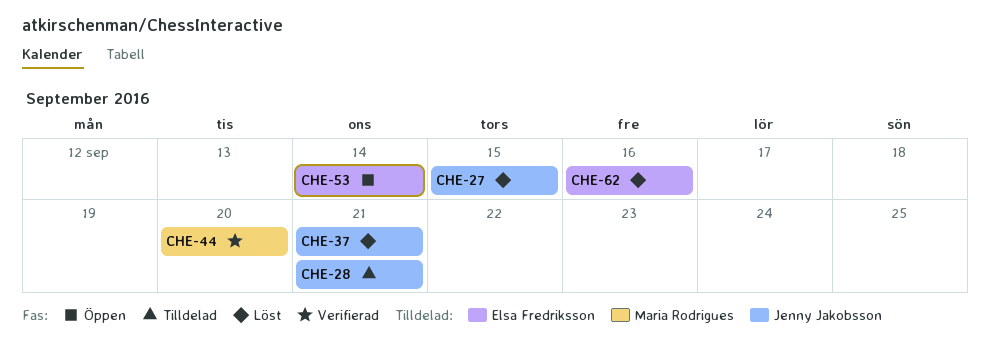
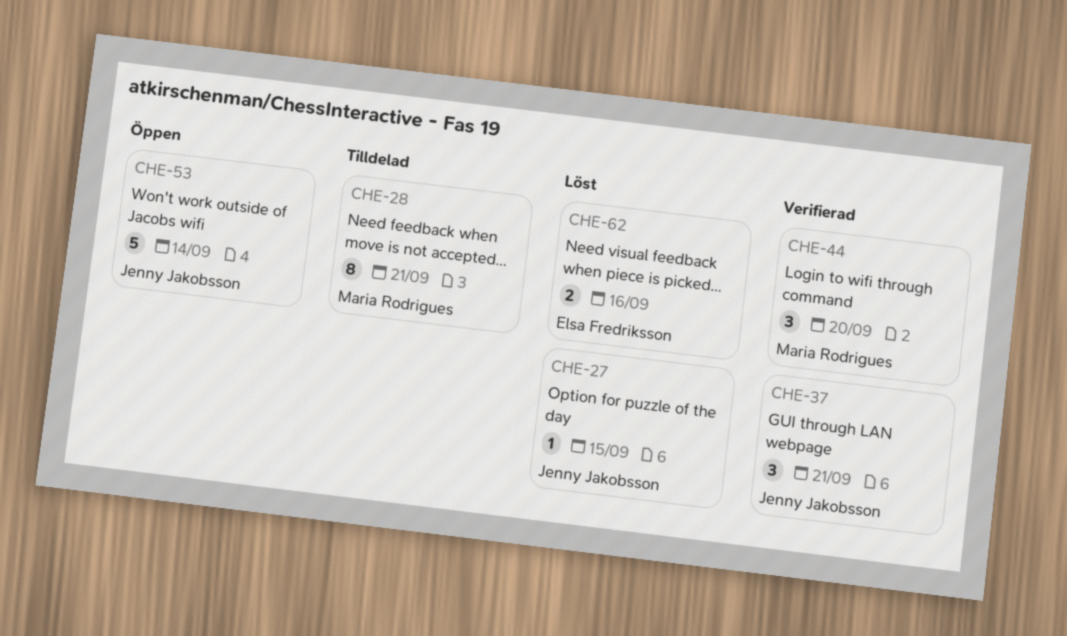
CHE-28, owner: Jenny Jakobsson -> Maria Rodrigues
CHE-37, status: Löst -> Verifierad
CHE-53, owner: Elsa Fredriksson -> Jenny Jakobsson

